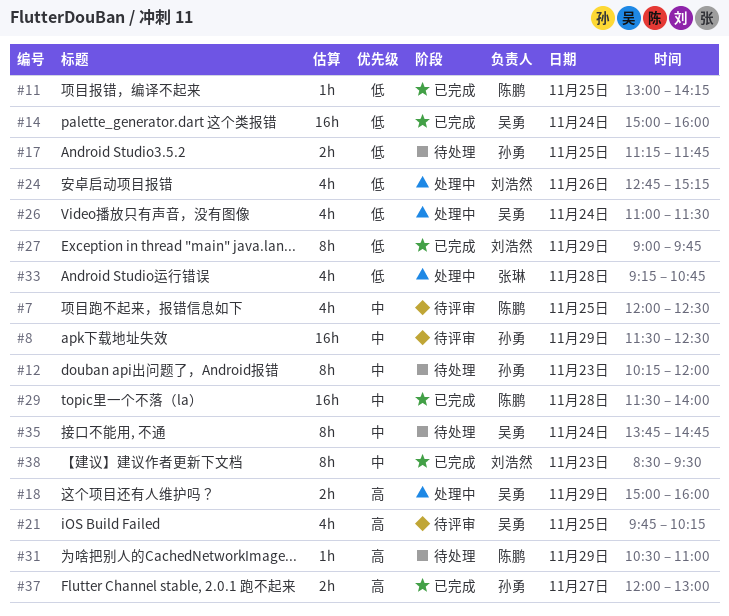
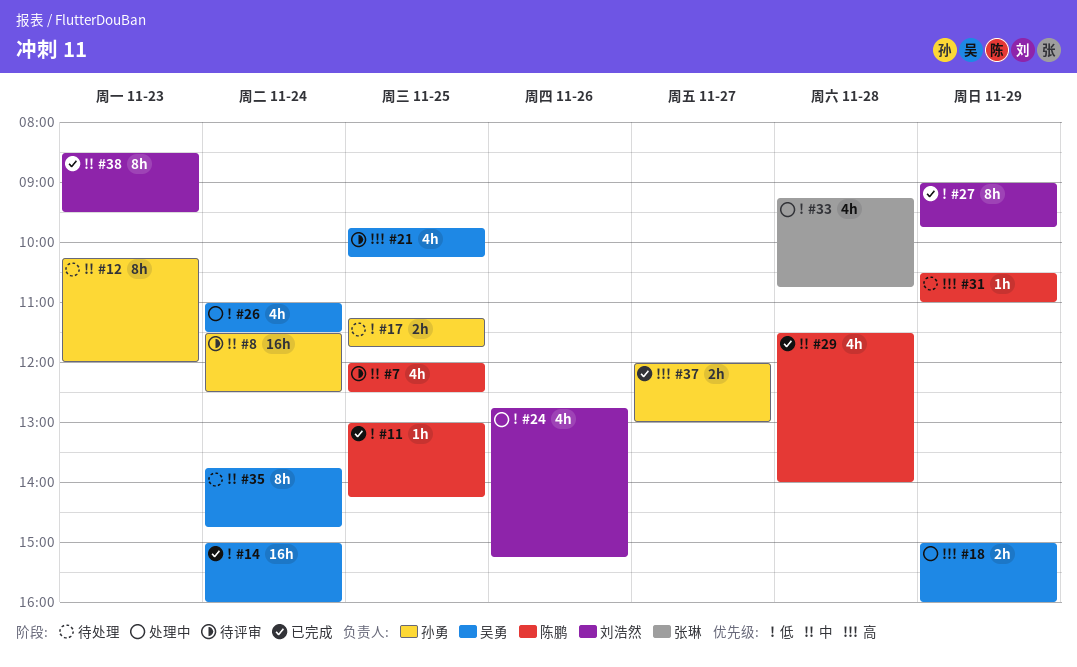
#8, day: Nov 29 -> Nov 24
#29, estimate: 16h -> 4h

